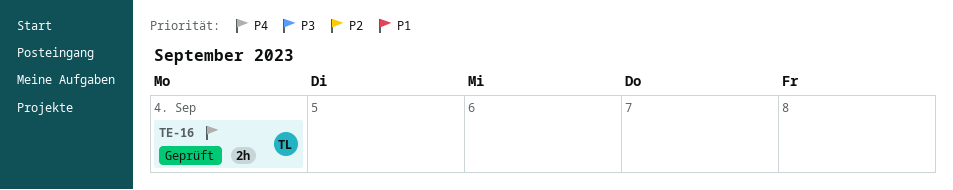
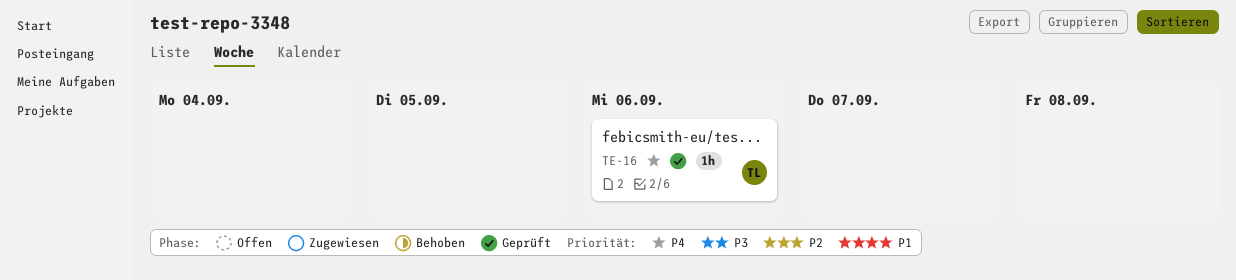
TE-16, estimate: 2h -> 1h
TE-16, due: Sep 4 -> Sep 6

